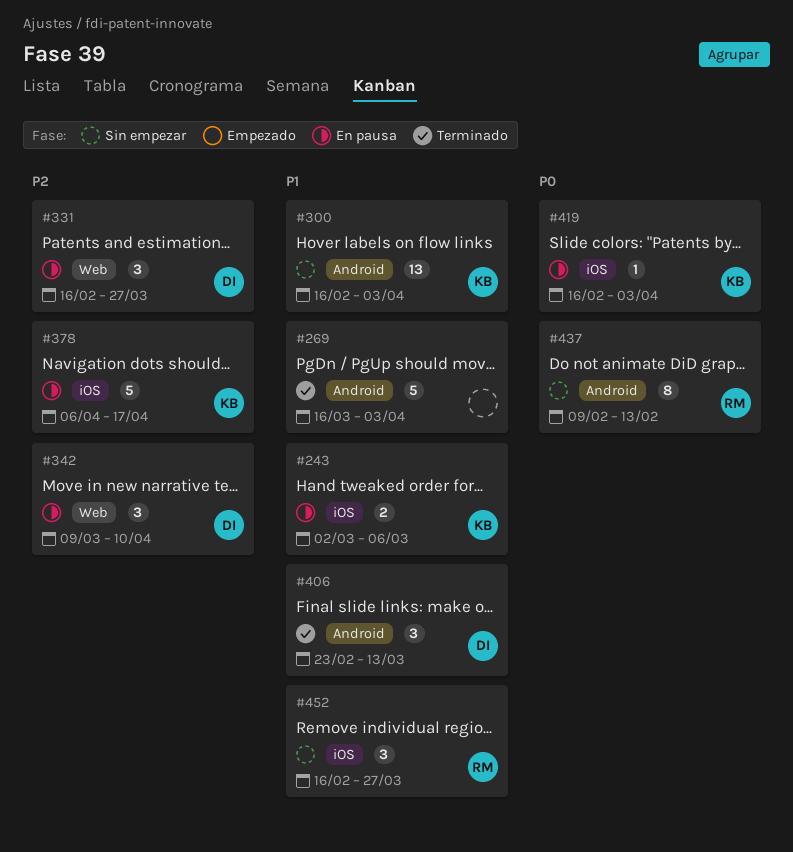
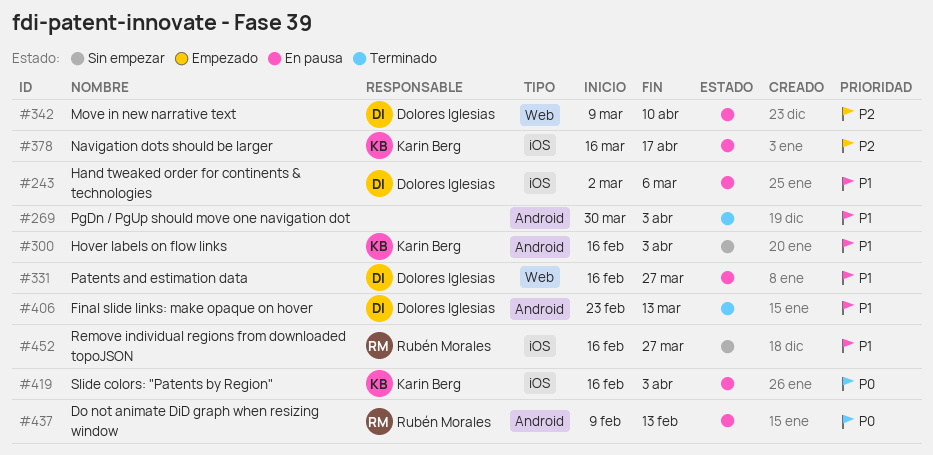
#243, owner: Karin Berg -> Dolores Iglesias
#269, start: Mar 16 -> Mar 30
#331, priority: P2 -> P1
#378, start: Apr 6 -> Mar 16
#437, status: Sin empezar -> En pausa

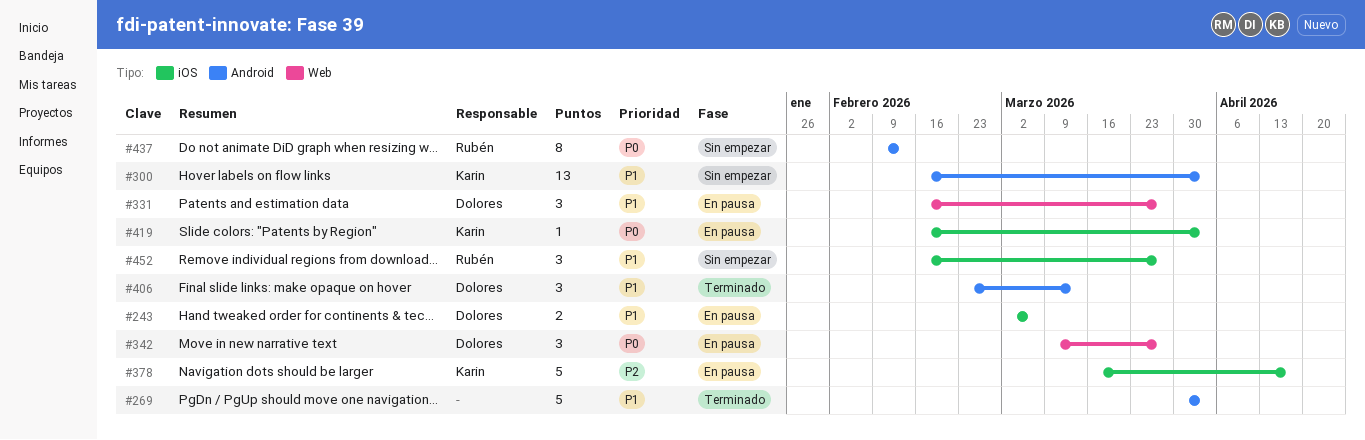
#342, priority: P2 -> P0
#342, due: Apr 10 -> Mar 27
#437, status: En pausa -> Sin empezar

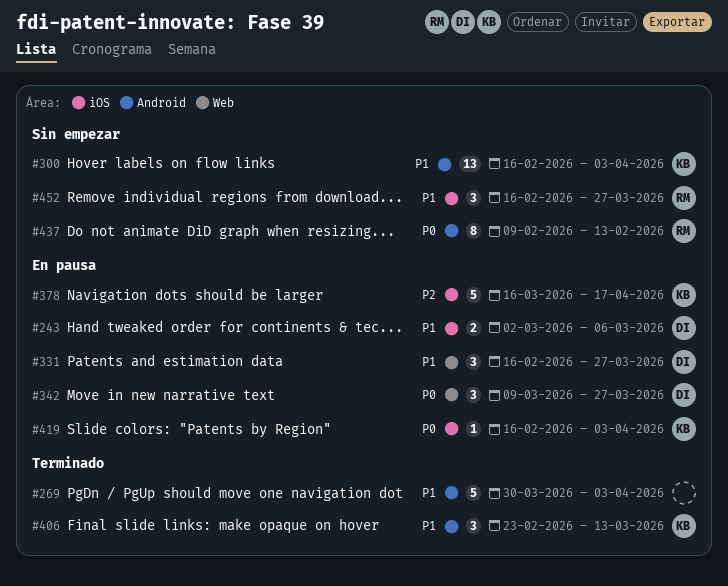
#406, owner: Dolores -> Karin

